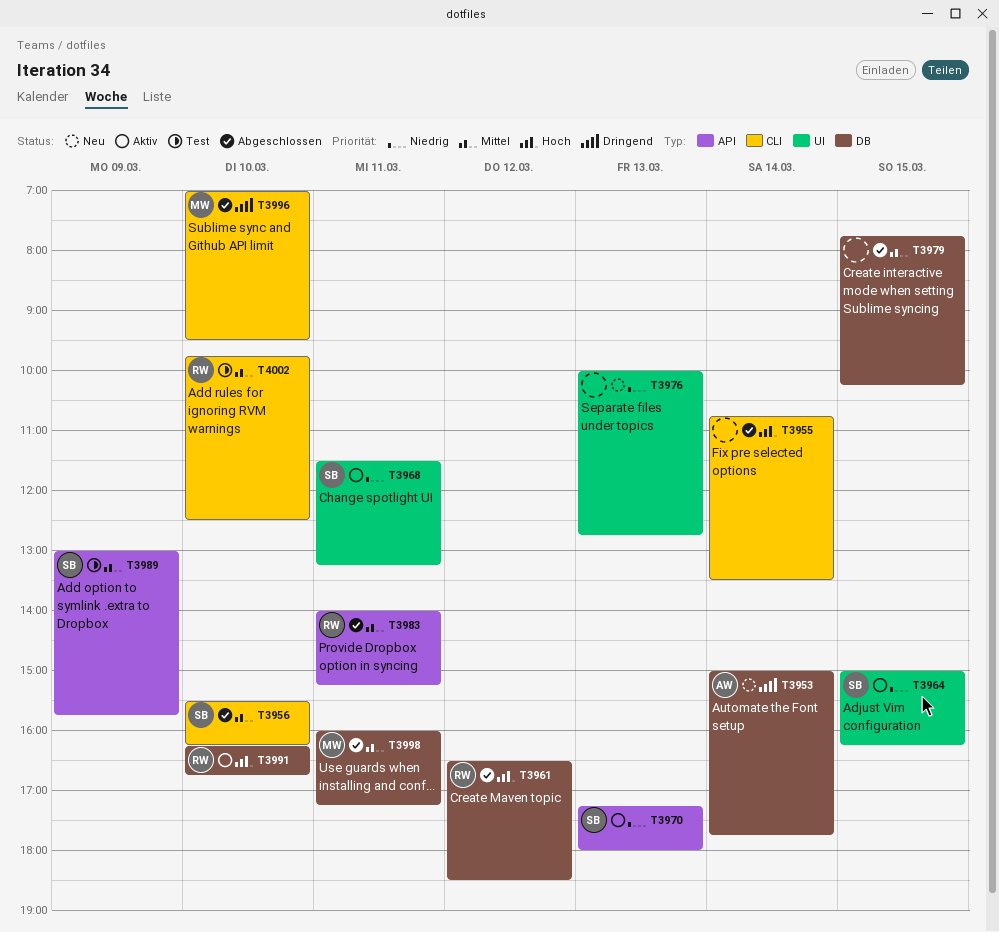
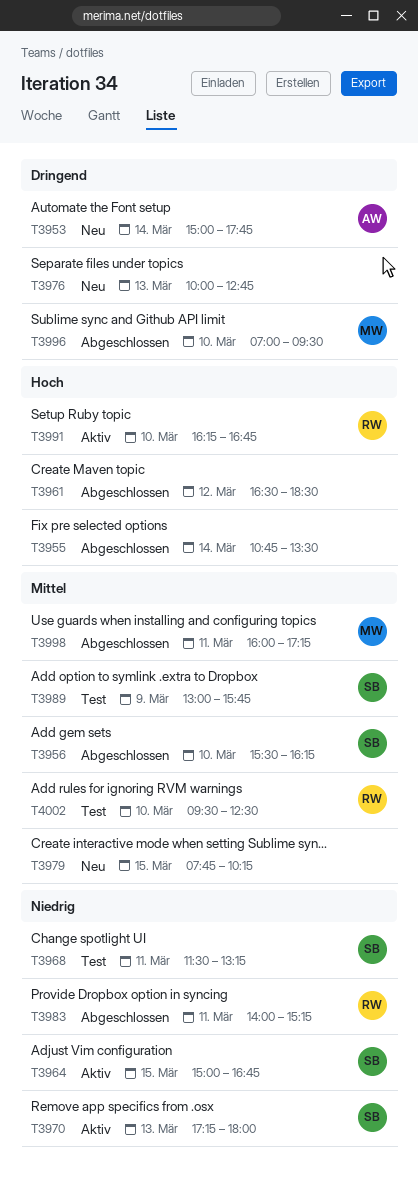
T3961, owner: RW -> none
T3964, ends: 16:15 -> 16:45
T3968, status: Aktiv -> Test
T3976, priority: Niedrig -> Dringend
T3979, status: Abgeschlossen -> Neu
T3983, priority: Mittel -> Niedrig
T4002, begins: 09:45 -> 09:30

